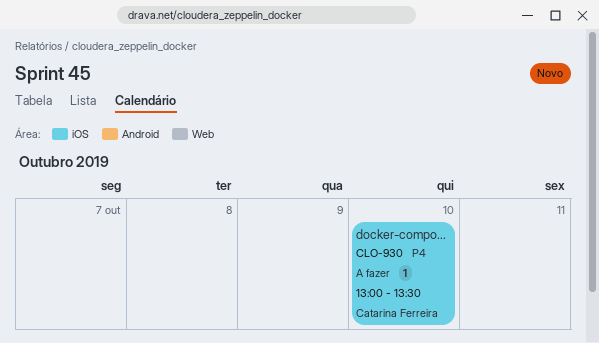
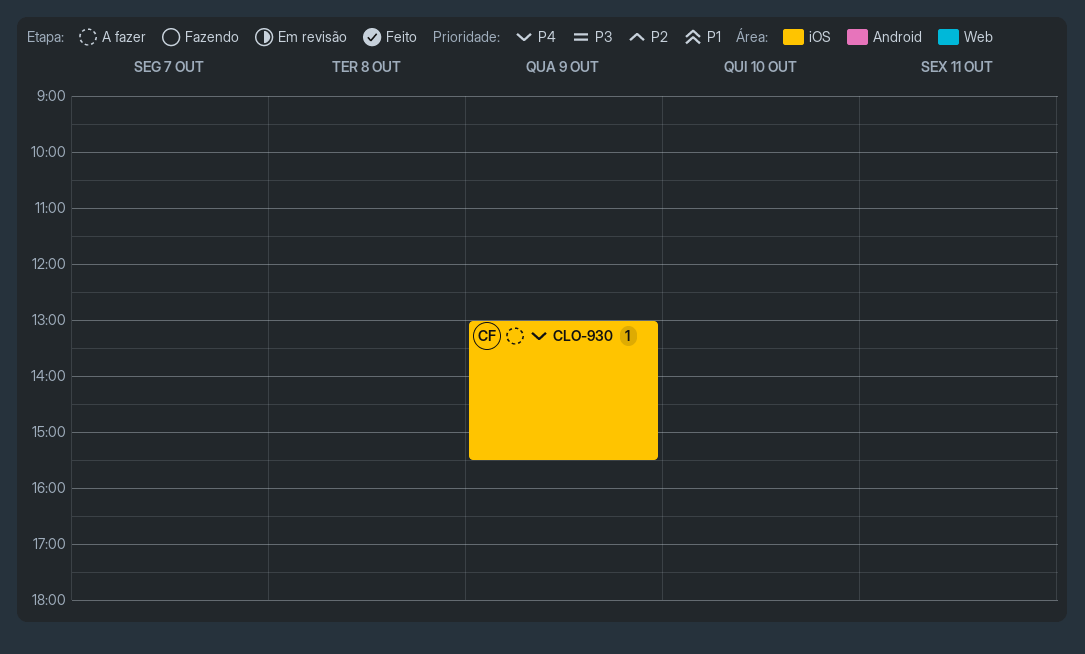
CLO-930, day: Oct 10 -> Oct 9
CLO-930, ends: 13:30 -> 15:30

